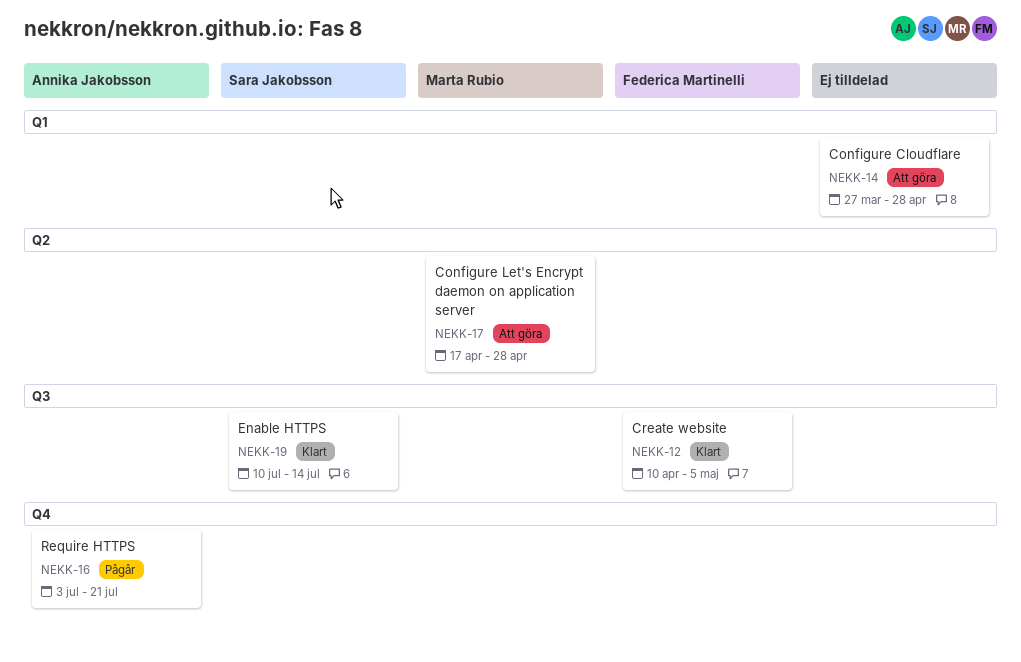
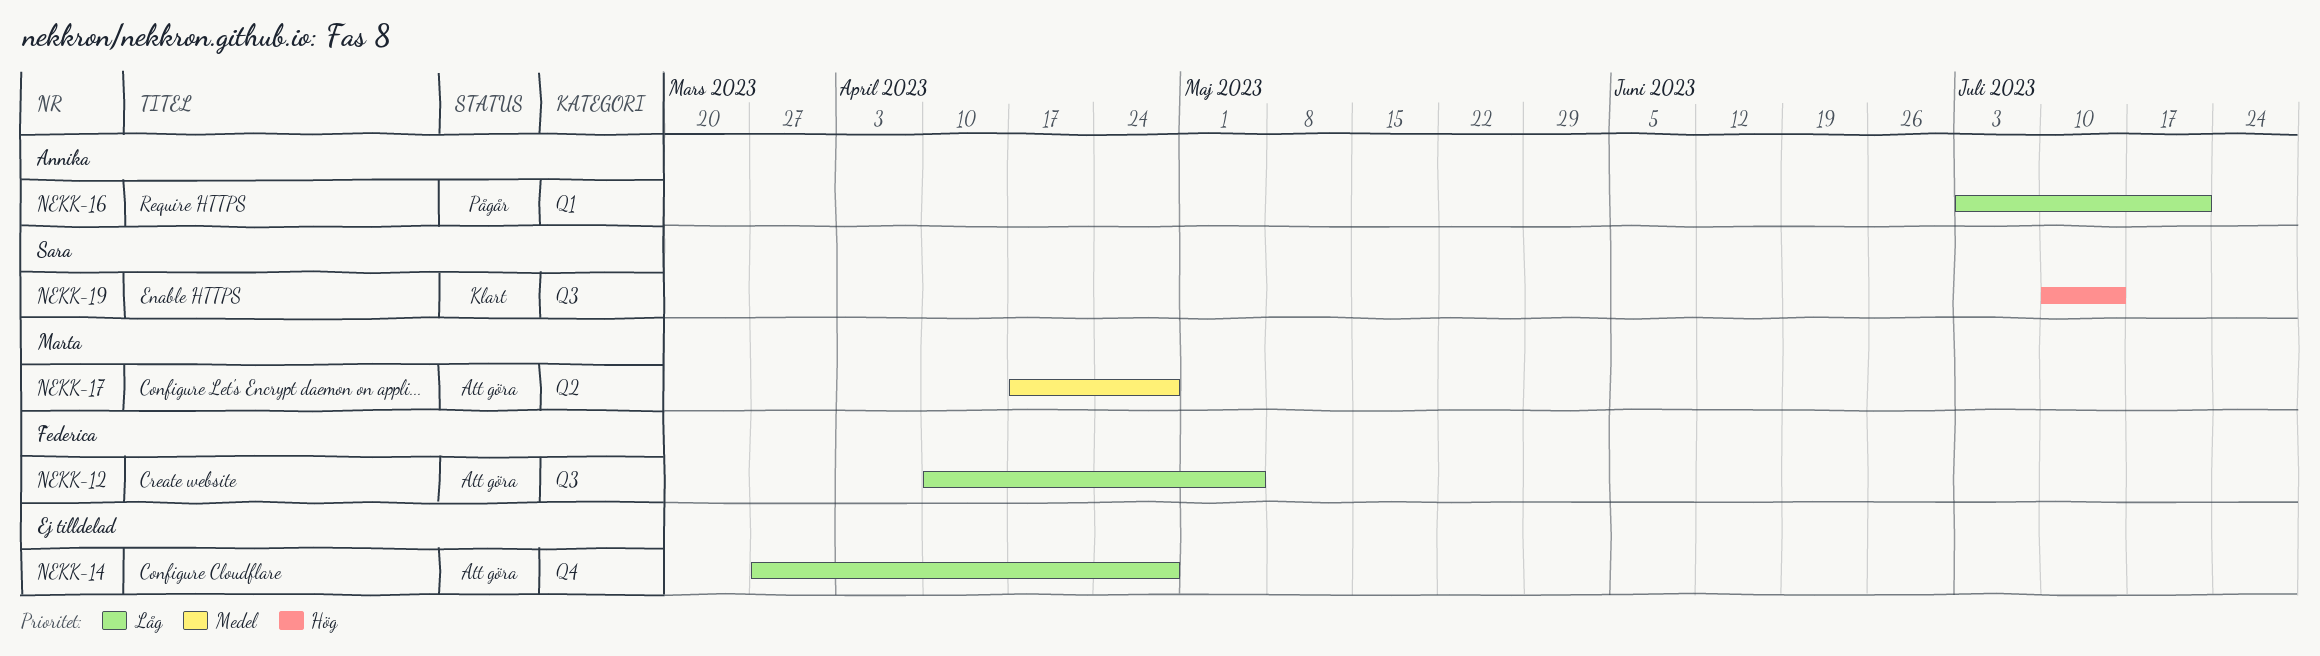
NEKK-12, status: Klart -> Att göra
NEKK-14, label: Q1 -> Q4
NEKK-16, label: Q4 -> Q1

